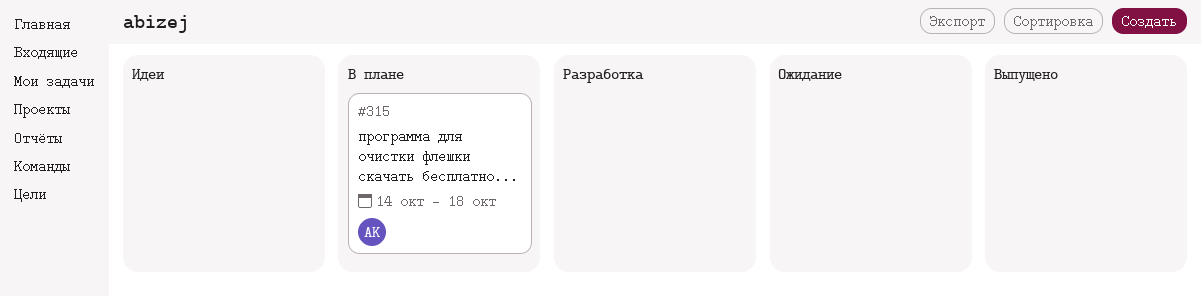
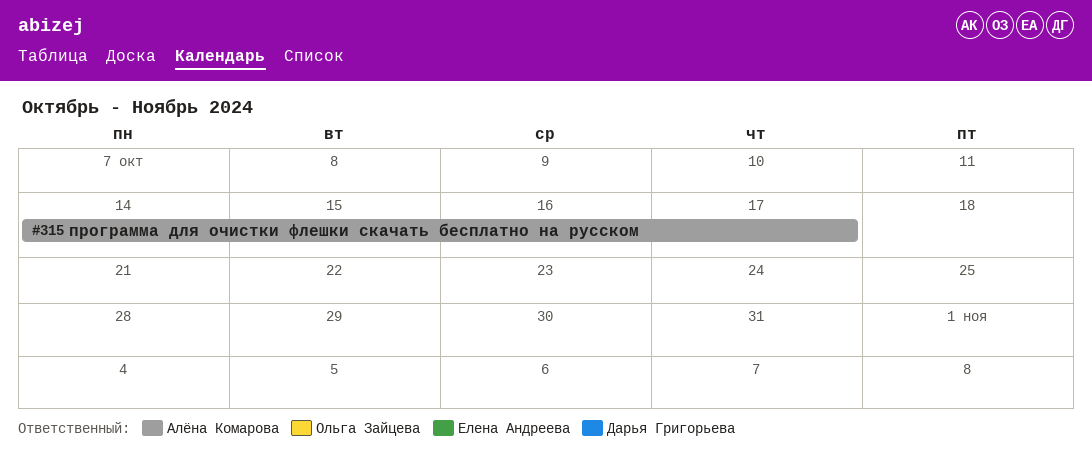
#315, due: Oct 18 -> Oct 17

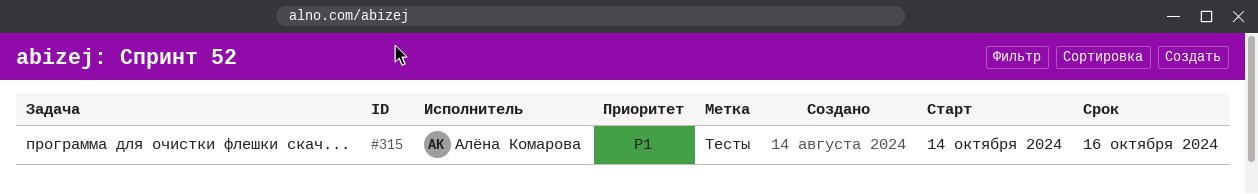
#315, due: Oct 17 -> Oct 16

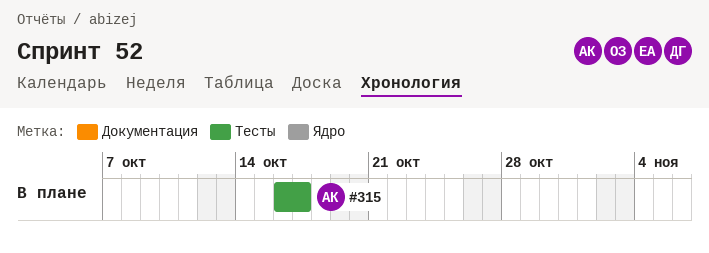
#315, start: Oct 14 -> Oct 16
#315, due: Oct 16 -> Oct 17

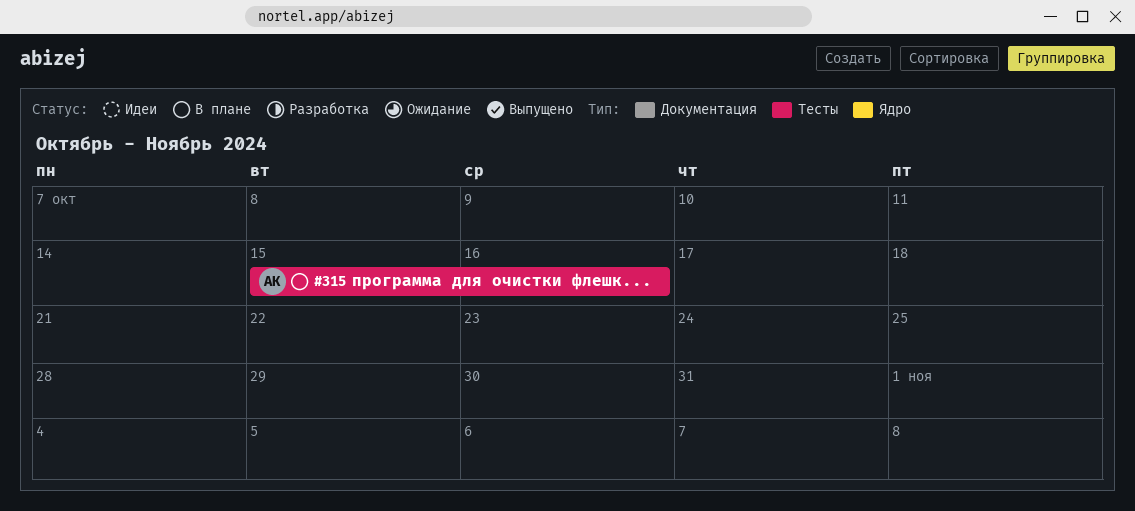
#315, start: Oct 16 -> Oct 15
#315, due: Oct 17 -> Oct 16

